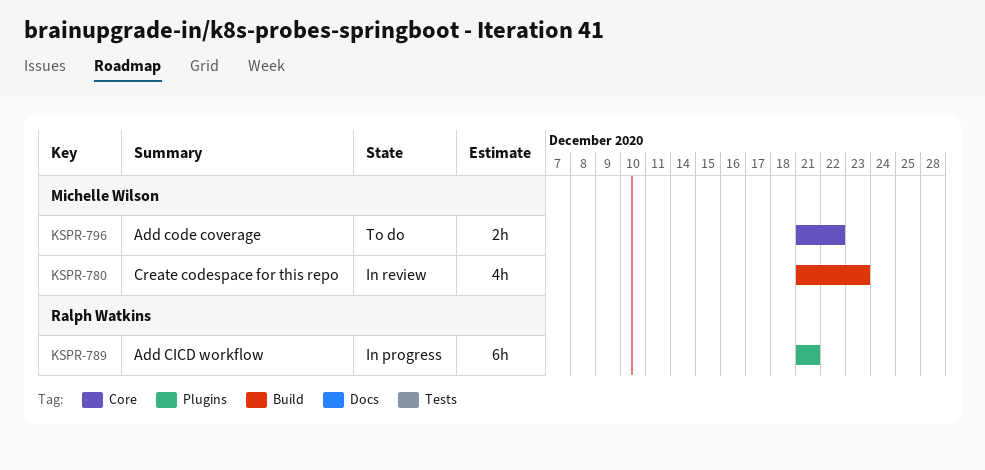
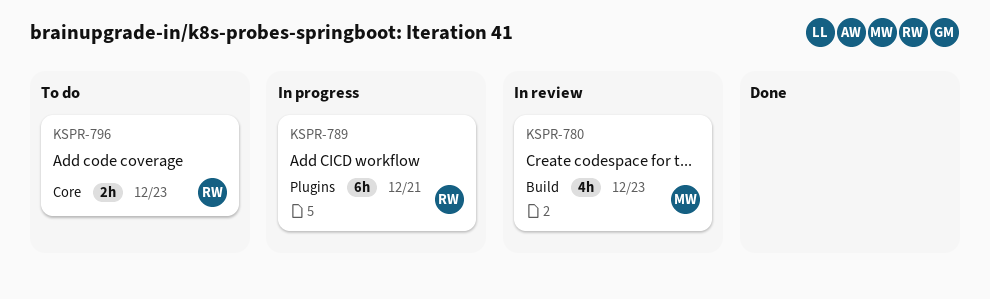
KSPR-796, owner: Michelle Wilson -> Ralph Watkins
KSPR-796, due: Dec 22 -> Dec 23

